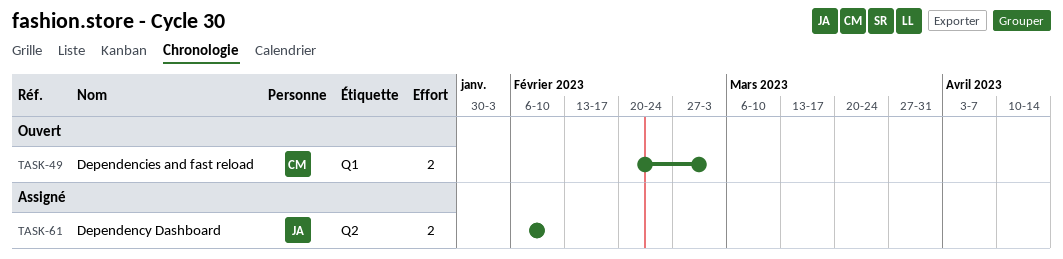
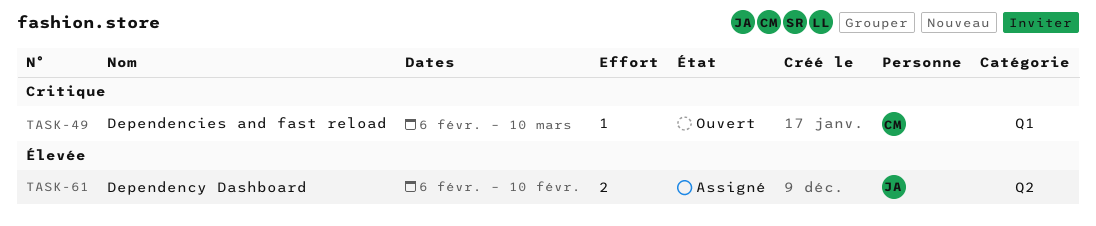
TASK-49, estimate: 2 -> 1
TASK-49, start: Feb 20 -> Feb 6
TASK-49, due: Mar 3 -> Mar 10

